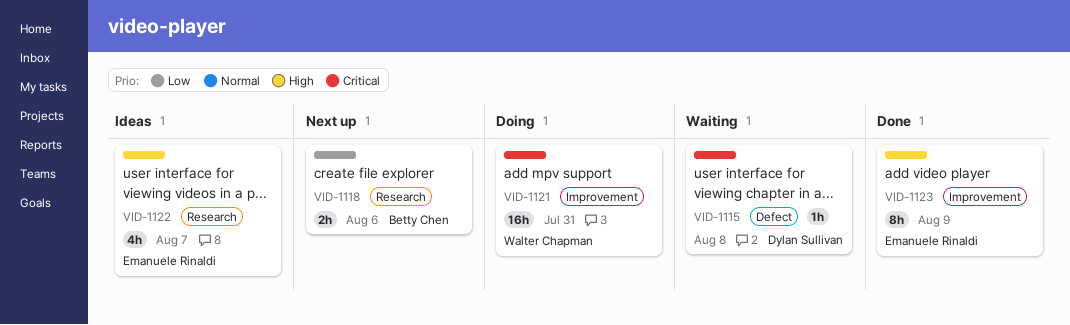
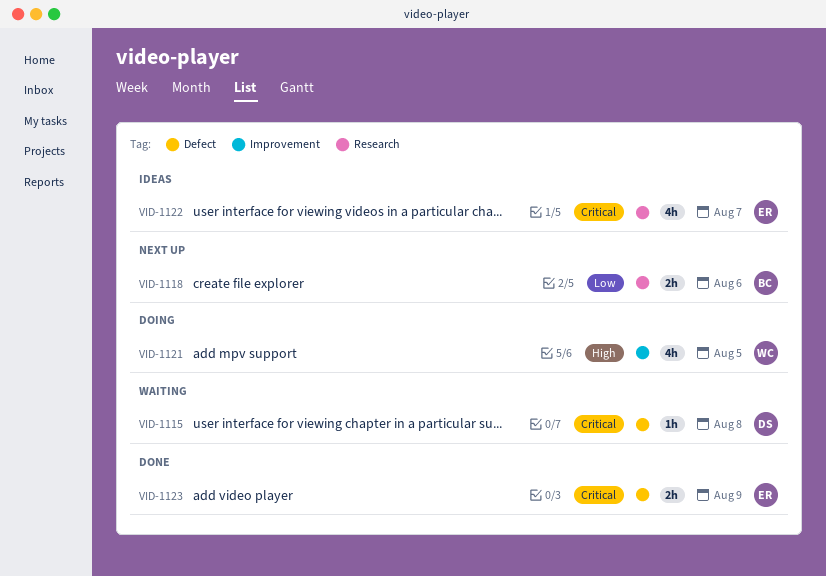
VID-1121, priority: Critical -> High
VID-1121, estimate: 16h -> 4h
VID-1121, due: Jul 31 -> Aug 5
VID-1122, priority: High -> Critical
VID-1123, priority: High -> Critical
VID-1123, label: Improvement -> Defect
VID-1123, estimate: 8h -> 2h

